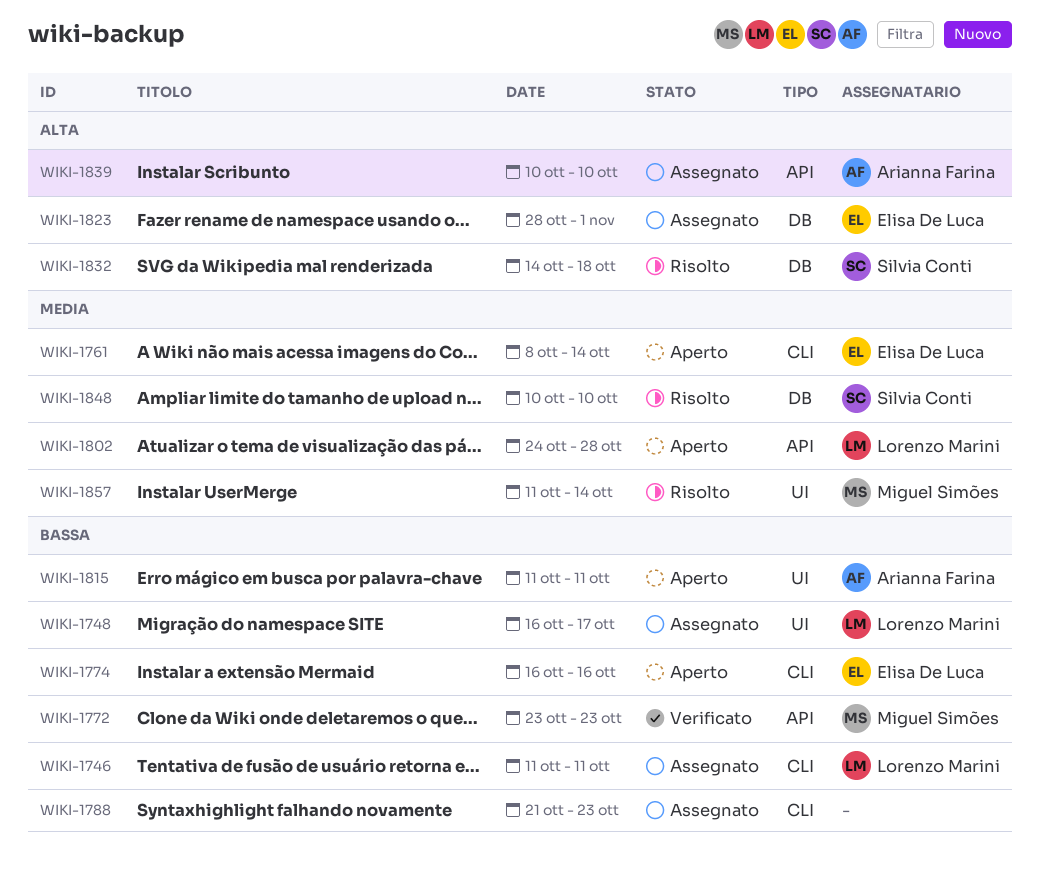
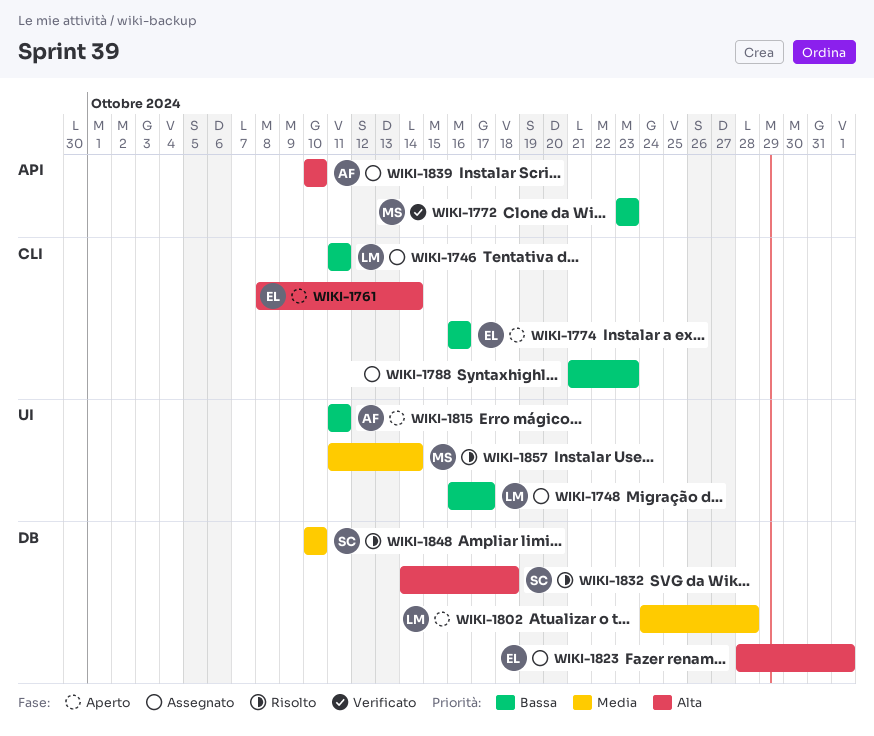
WIKI-1761, priority: Media -> Alta
WIKI-1802, label: API -> DB

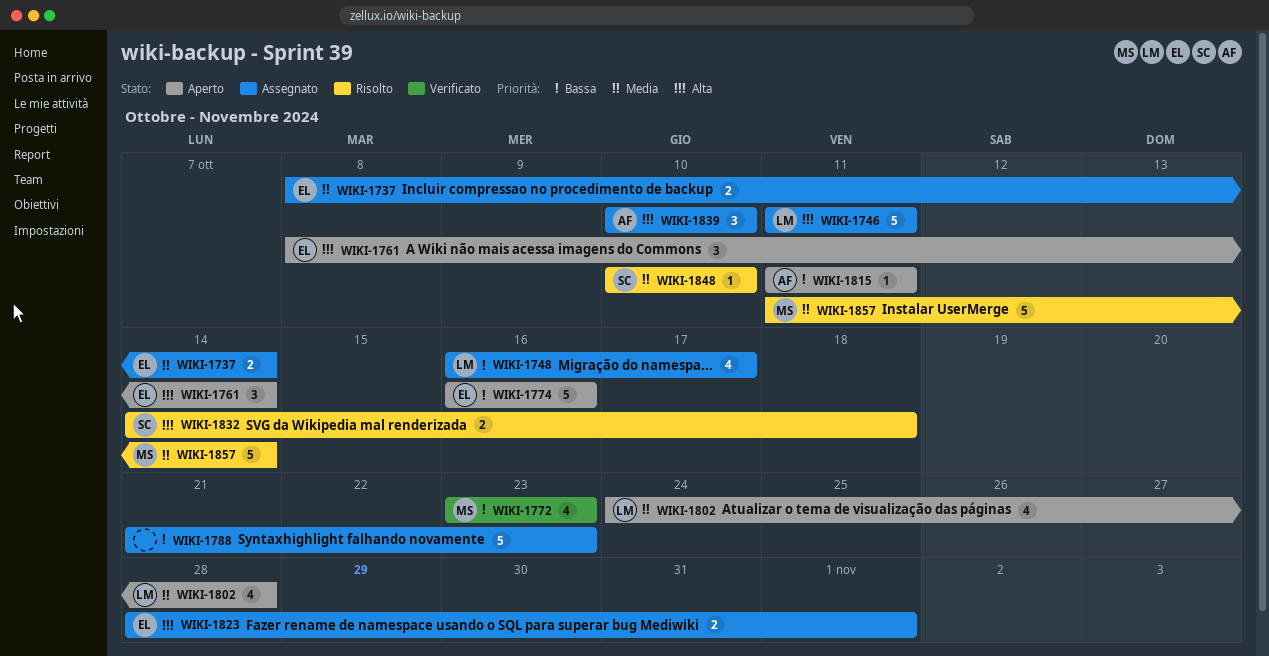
WIKI-1737: none -> present
WIKI-1746, priority: Bassa -> Alta

